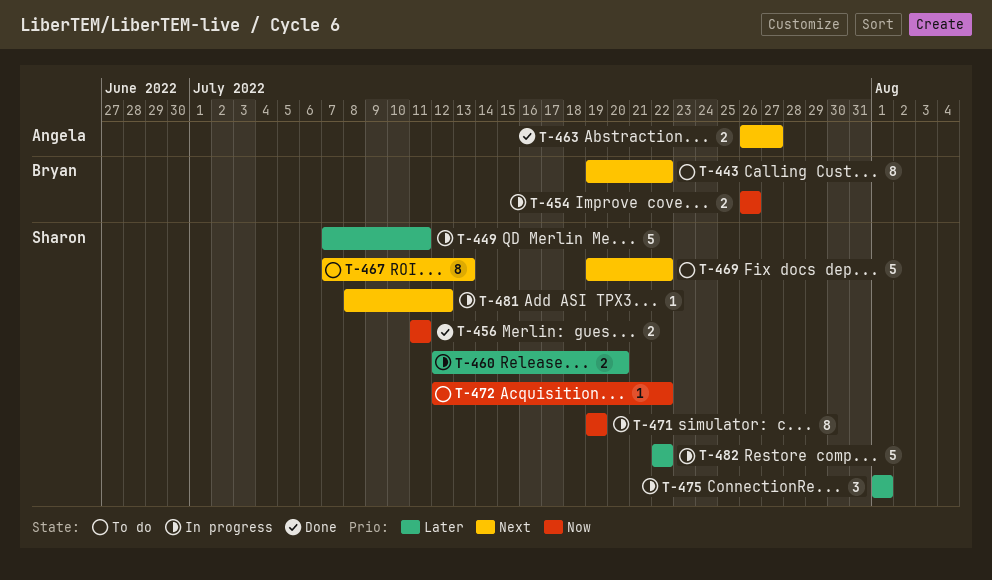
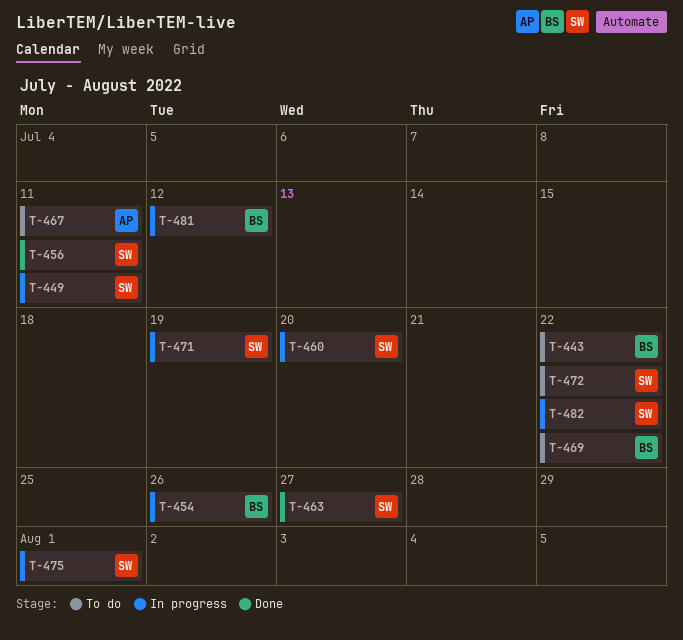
T-463, owner: Angela -> Sharon
T-467, owner: Sharon -> Angela
T-467, due: Jul 13 -> Jul 11
T-469, owner: Sharon -> Bryan
T-481, owner: Sharon -> Bryan

